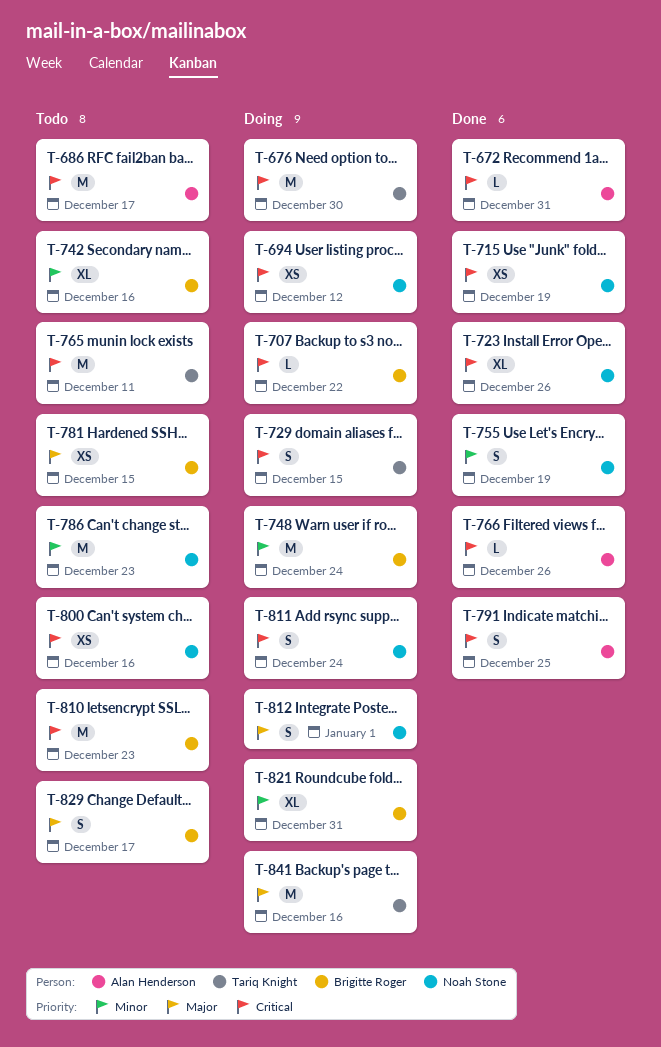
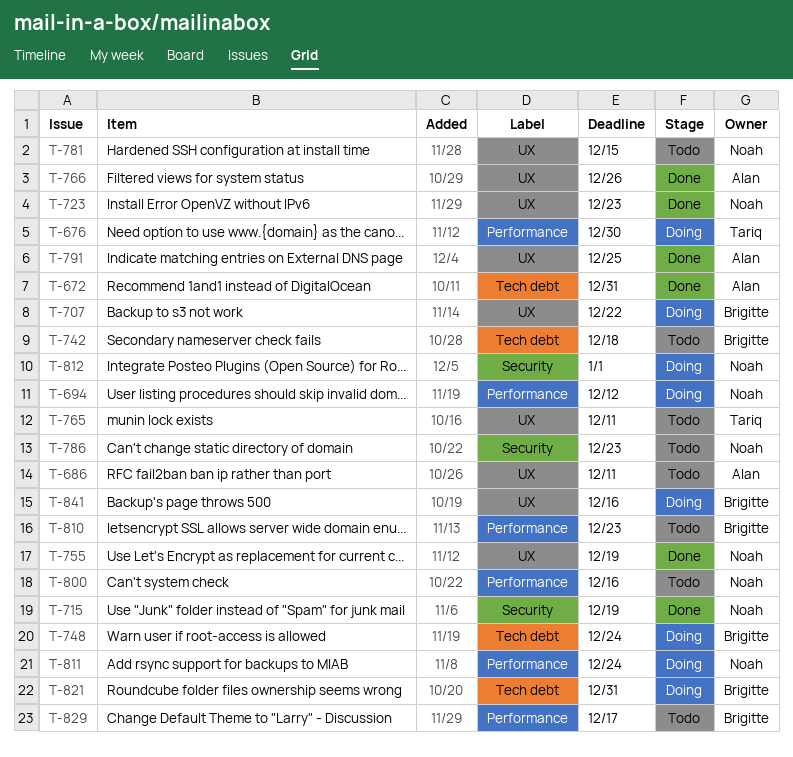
T-686, due: Dec 17 -> Dec 11
T-723, due: Dec 26 -> Dec 23
T-729: present -> none
T-742, due: Dec 16 -> Dec 18
T-781, owner: Brigitte Roger -> Noah Stone
T-841, owner: Tariq Knight -> Brigitte Roger

